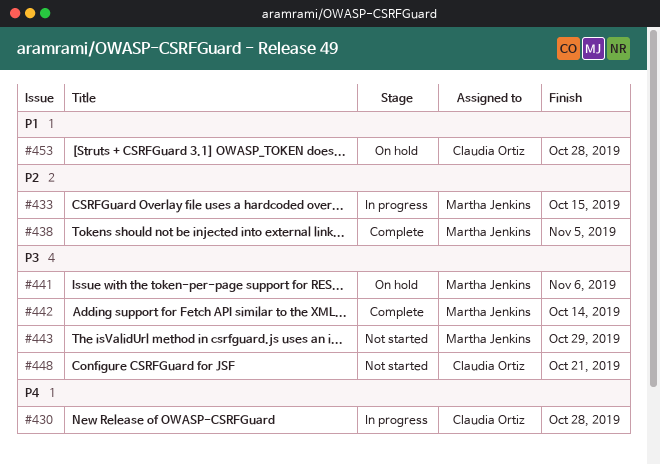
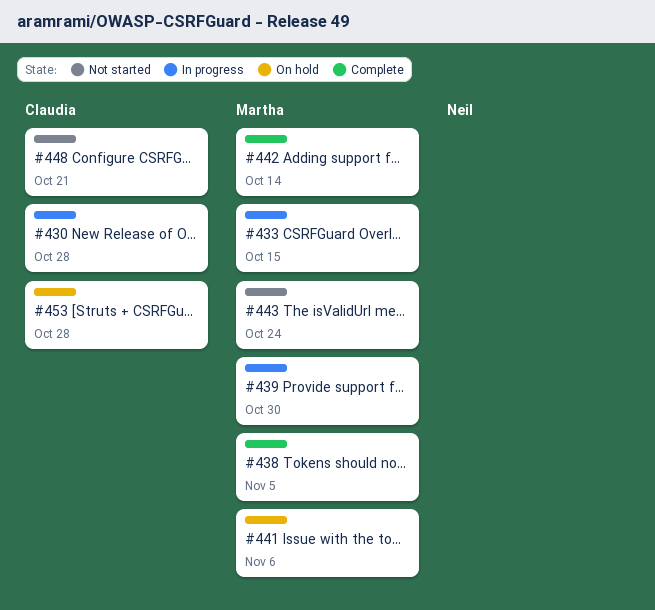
#439: none -> present
#443, due: Oct 29 -> Oct 24

